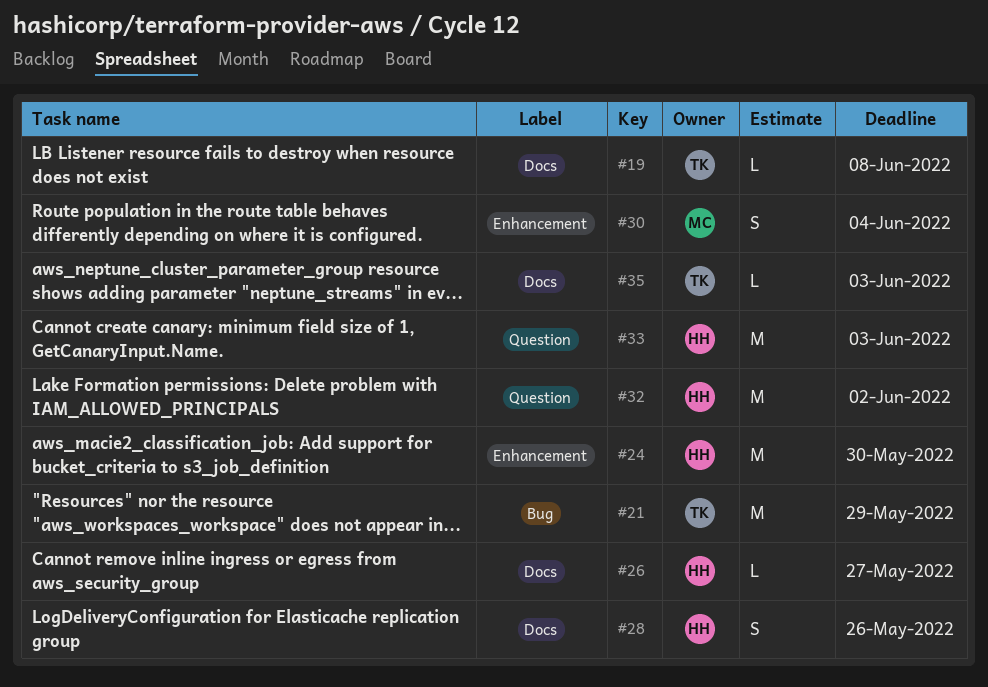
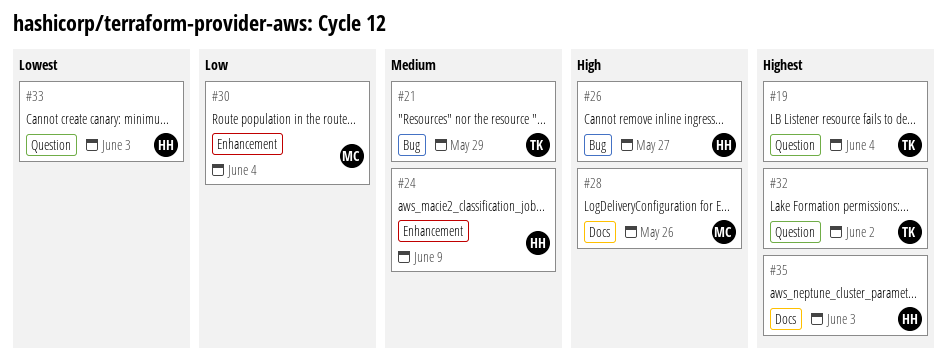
#19, label: Docs -> Question
#19, due: Jun 8 -> Jun 4
#24, due: May 30 -> Jun 9
#26, label: Docs -> Bug
#28, owner: HH -> MC
#32, owner: HH -> TK
#35, owner: TK -> HH

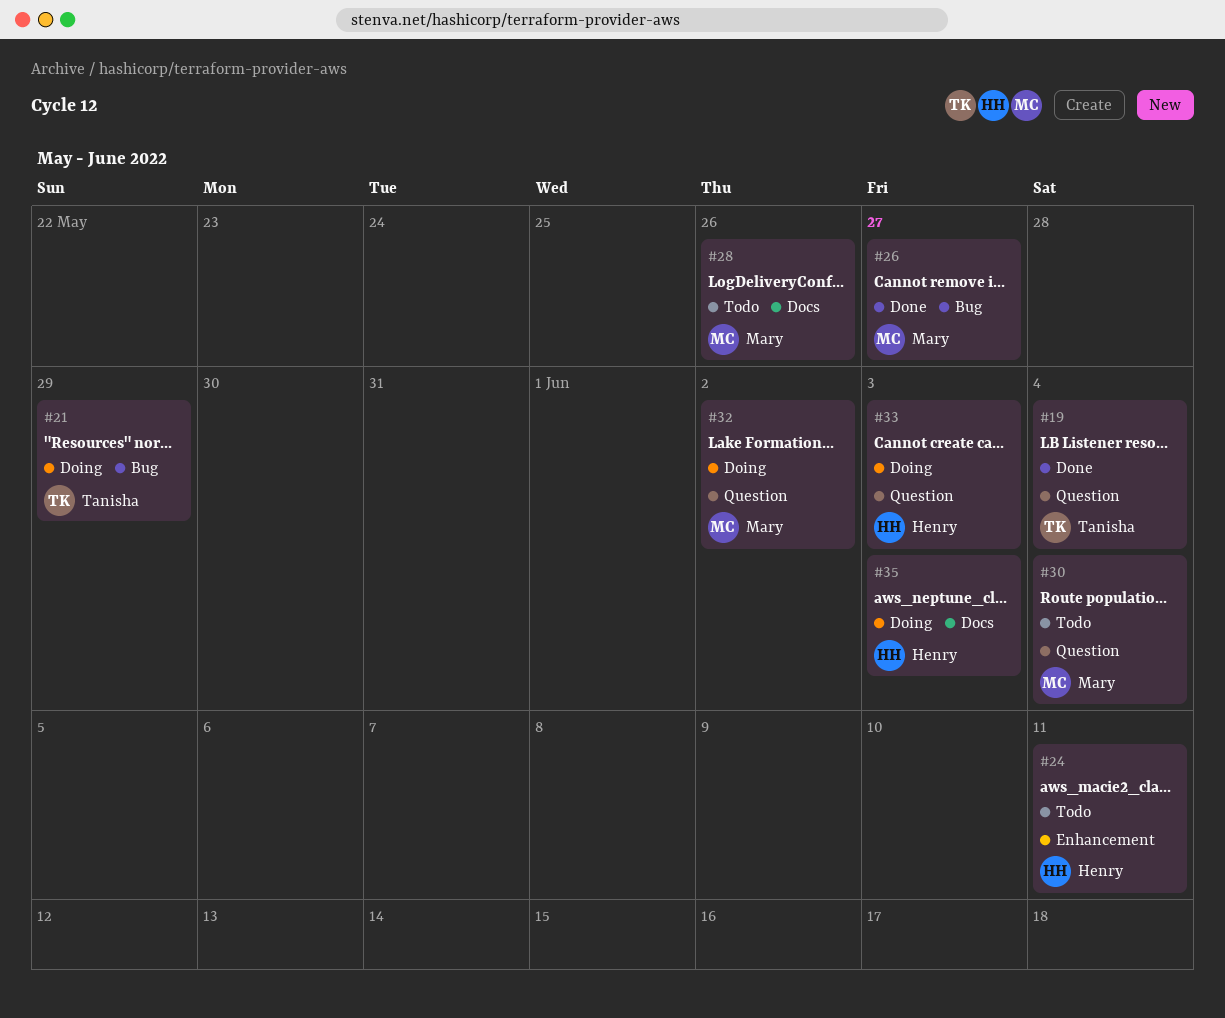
#24, due: Jun 9 -> Jun 11
#26, owner: Henry -> Mary
#30, label: Enhancement -> Question
#32, owner: Tanisha -> Mary

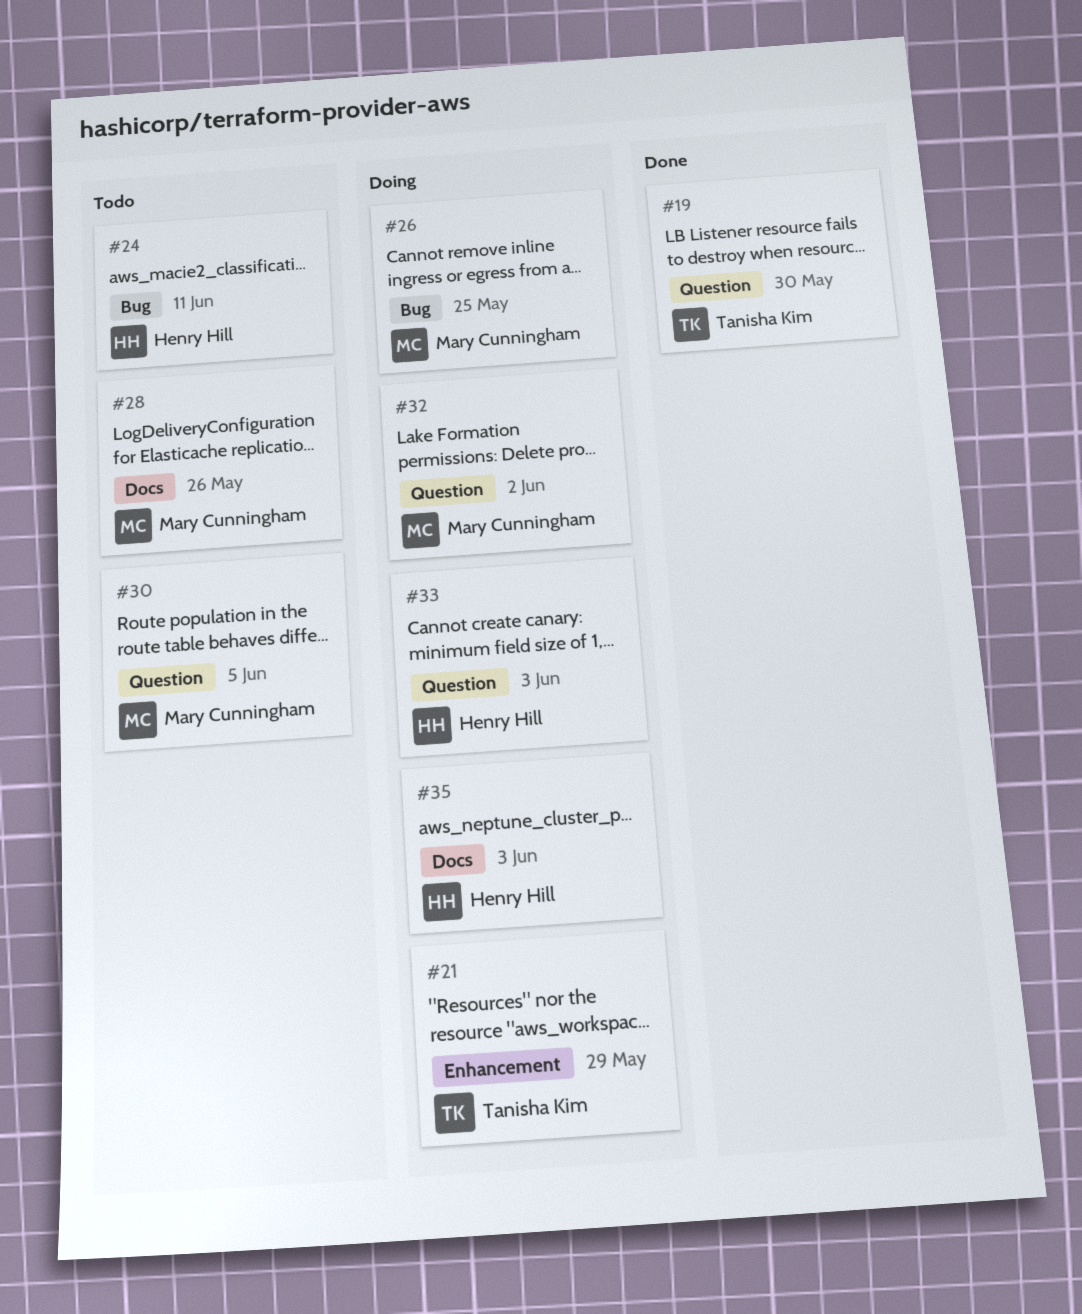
#19, due: Jun 4 -> May 30
#21, label: Bug -> Enhancement
#24, label: Enhancement -> Bug
#26, status: Done -> Doing
#26, due: May 27 -> May 25
#30, due: Jun 4 -> Jun 5

